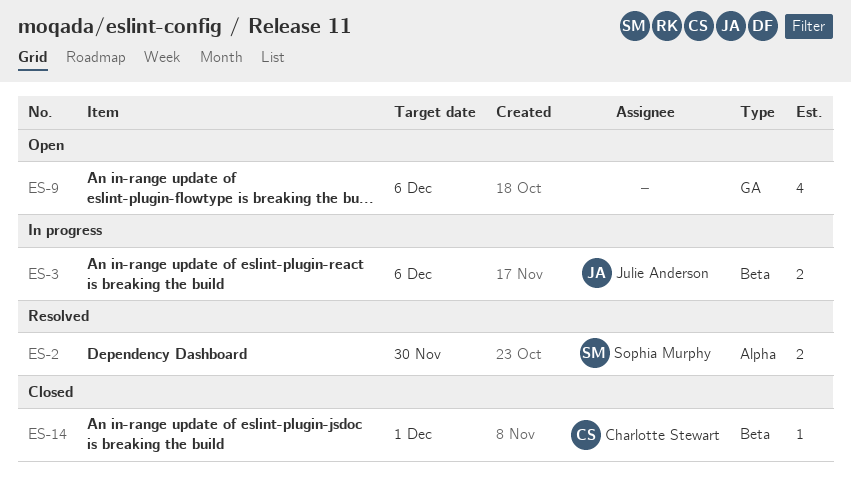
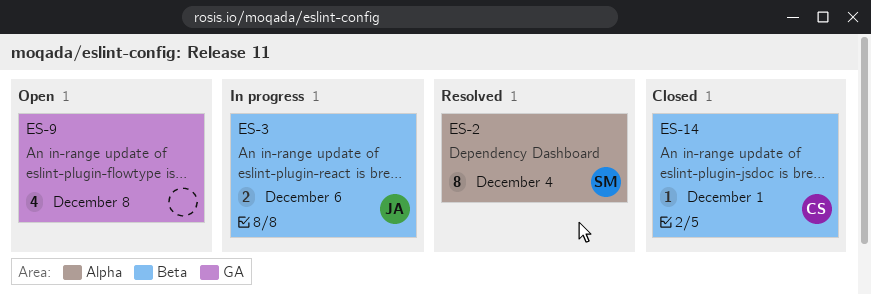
ES-2, estimate: 2 -> 8
ES-2, due: Nov 30 -> Dec 4
ES-9, due: Dec 6 -> Dec 8

